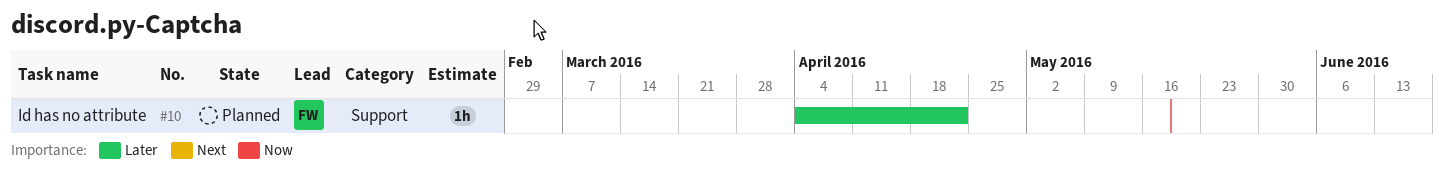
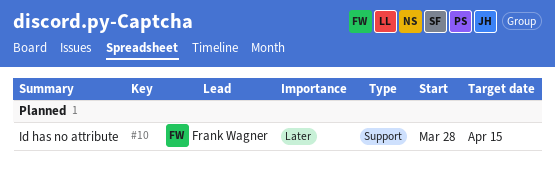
#10, start: Apr 4 -> Mar 28
#10, due: Apr 22 -> Apr 15

